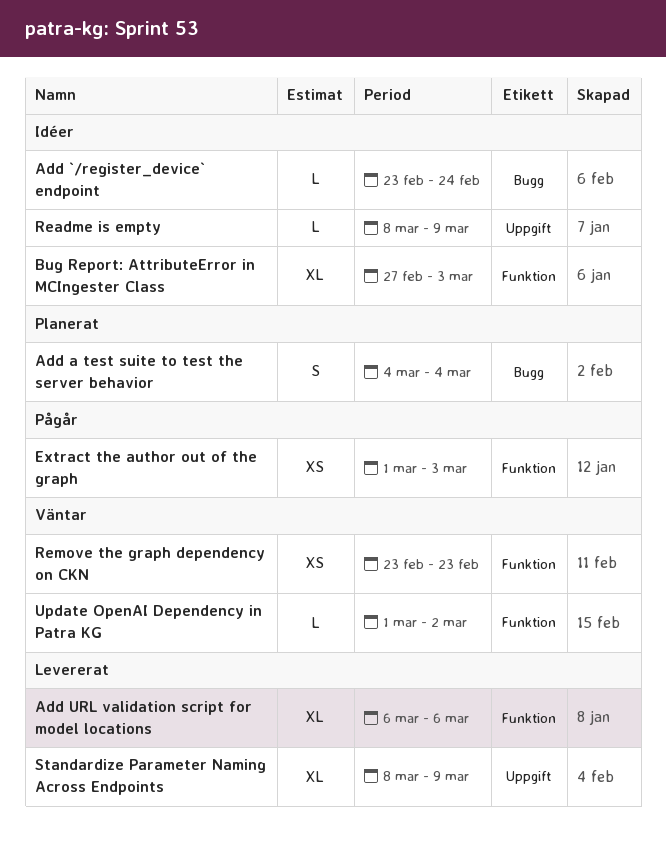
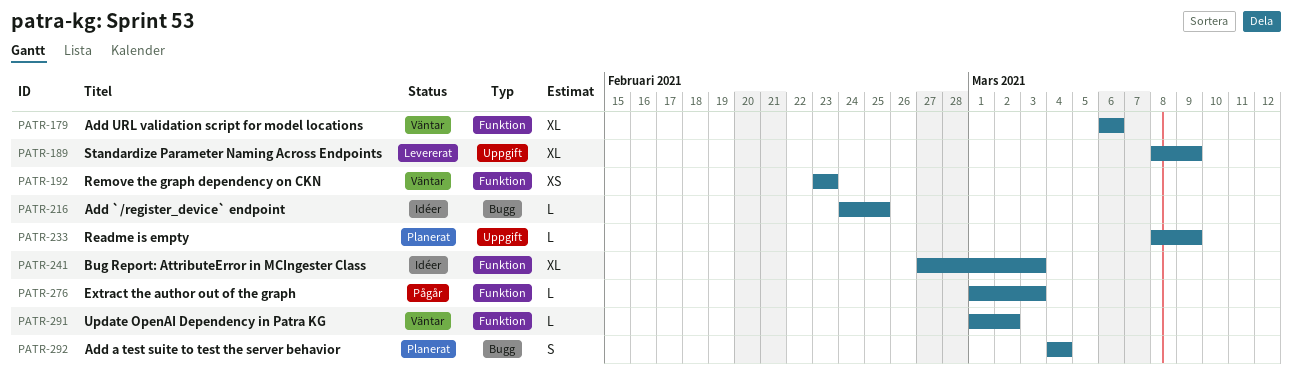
Add `/register_device` endpoint, start: Feb 23 -> Feb 24
Add `/register_device` endpoint, due: Feb 24 -> Feb 25
Add URL validation script for model locations, status: Levererat -> Väntar
Extract the author out of the graph, estimate: XS -> L
Readme is empty, status: Idéer -> Planerat

